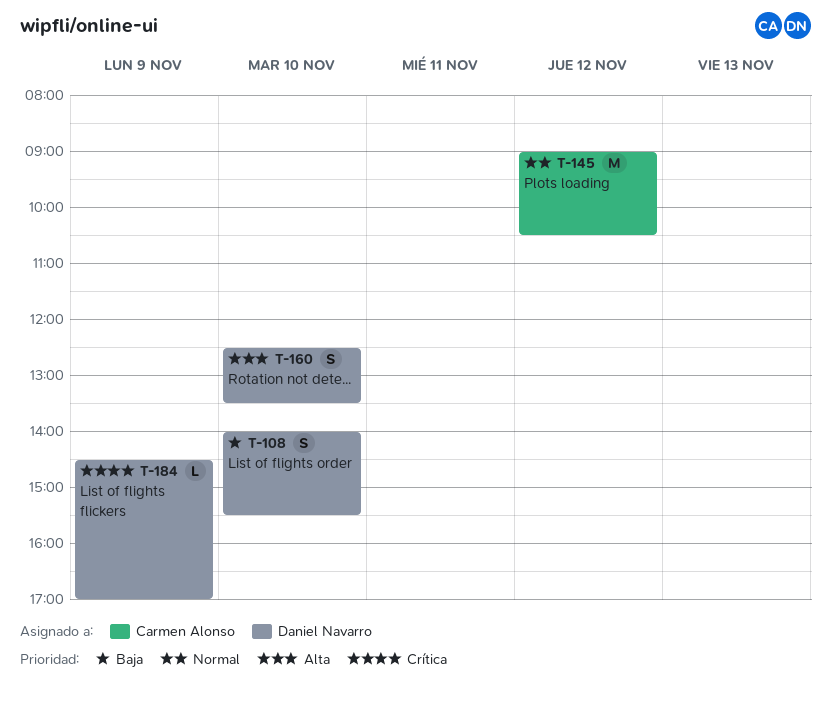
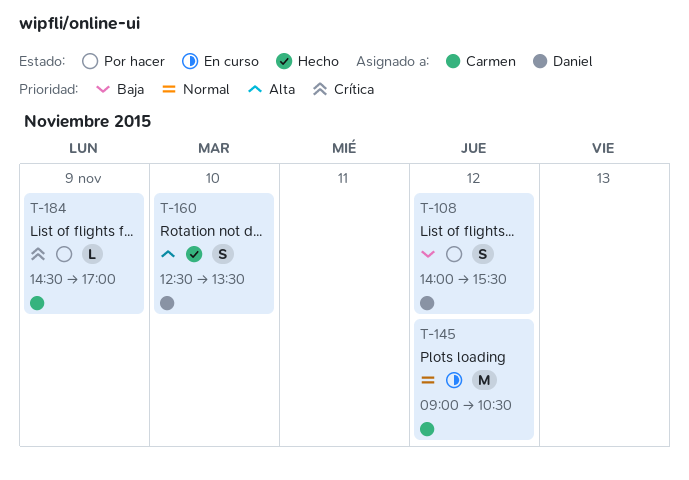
T-108, day: Nov 10 -> Nov 12
T-184, owner: Daniel Navarro -> Carmen Alonso

